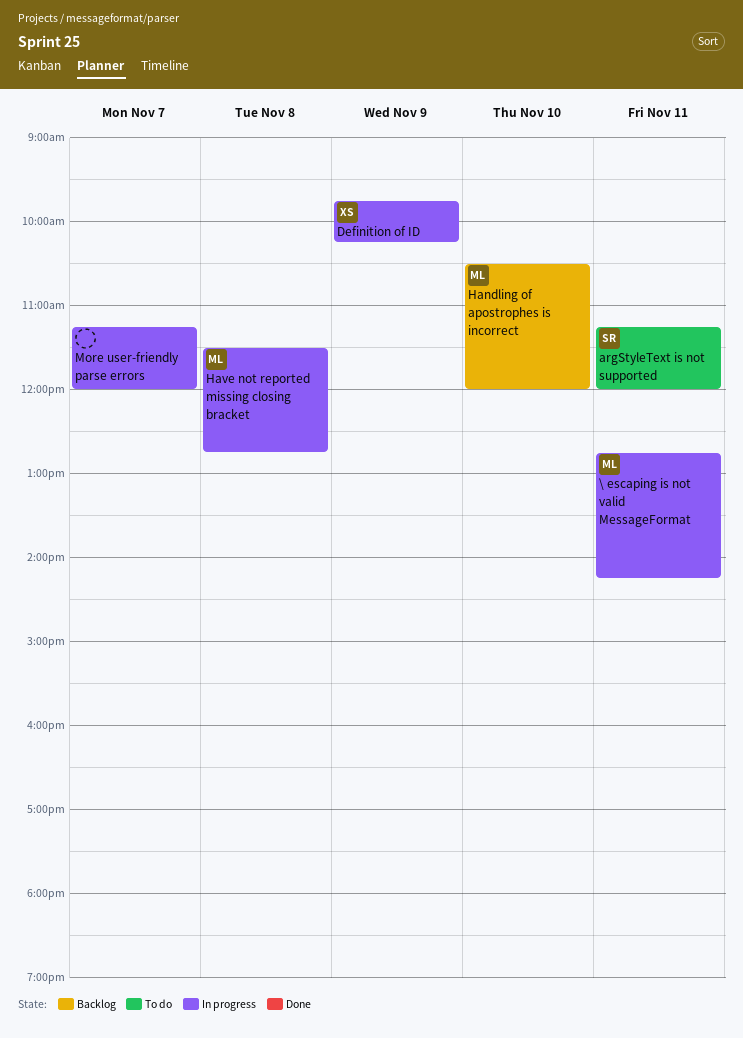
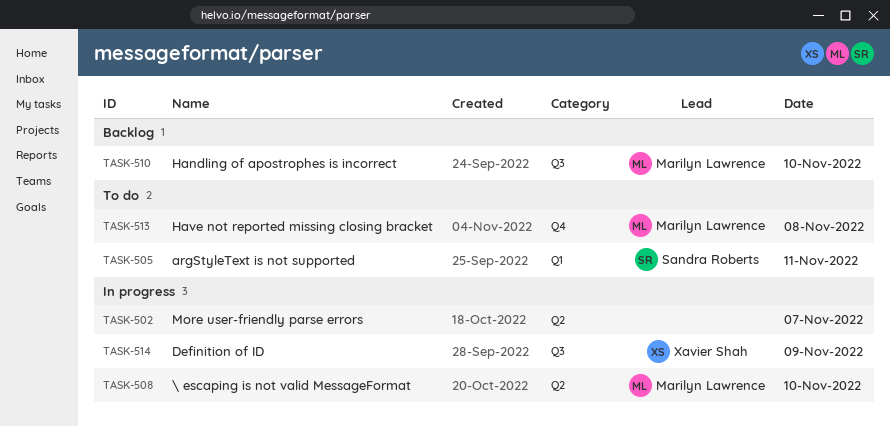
\ escaping is not valid MessageFormat, day: Nov 11 -> Nov 10
Have not reported missing closing bracket, status: In progress -> To do

